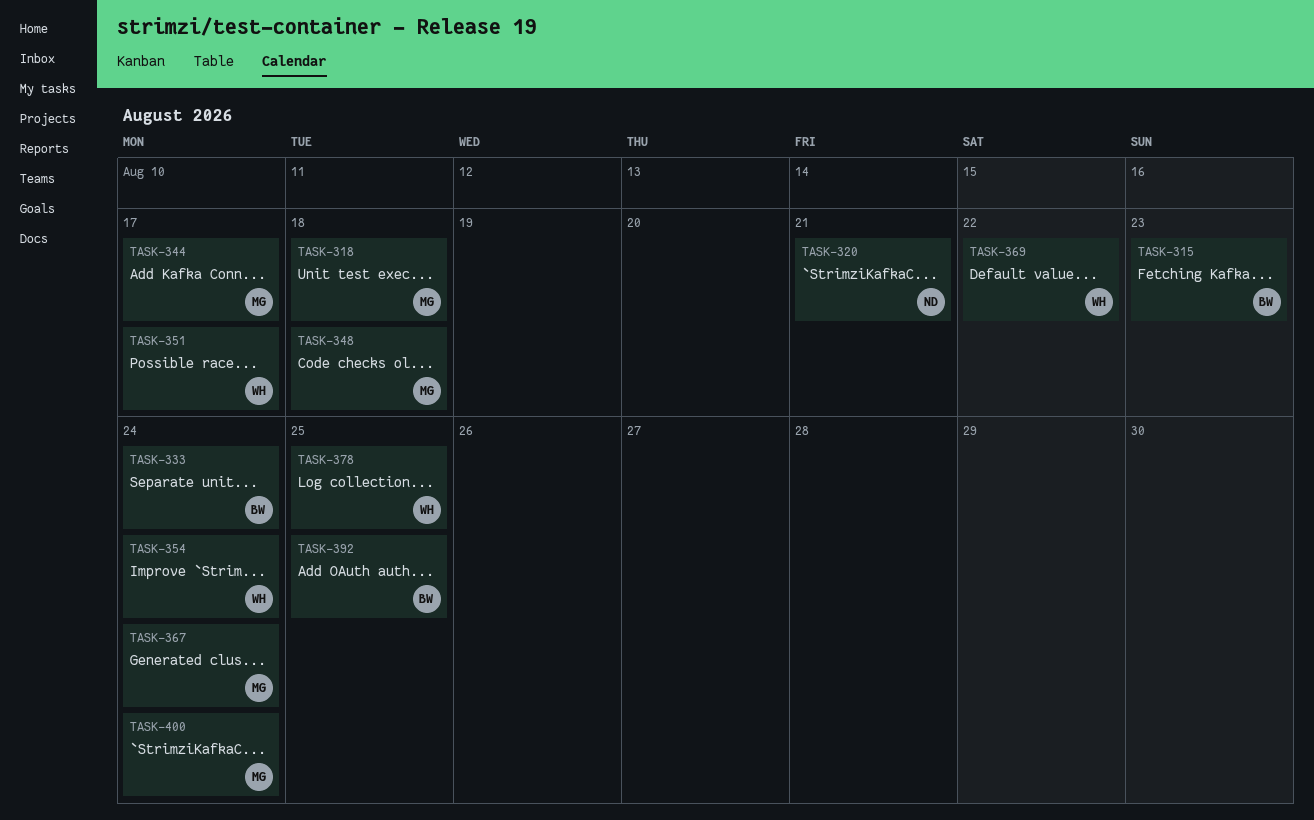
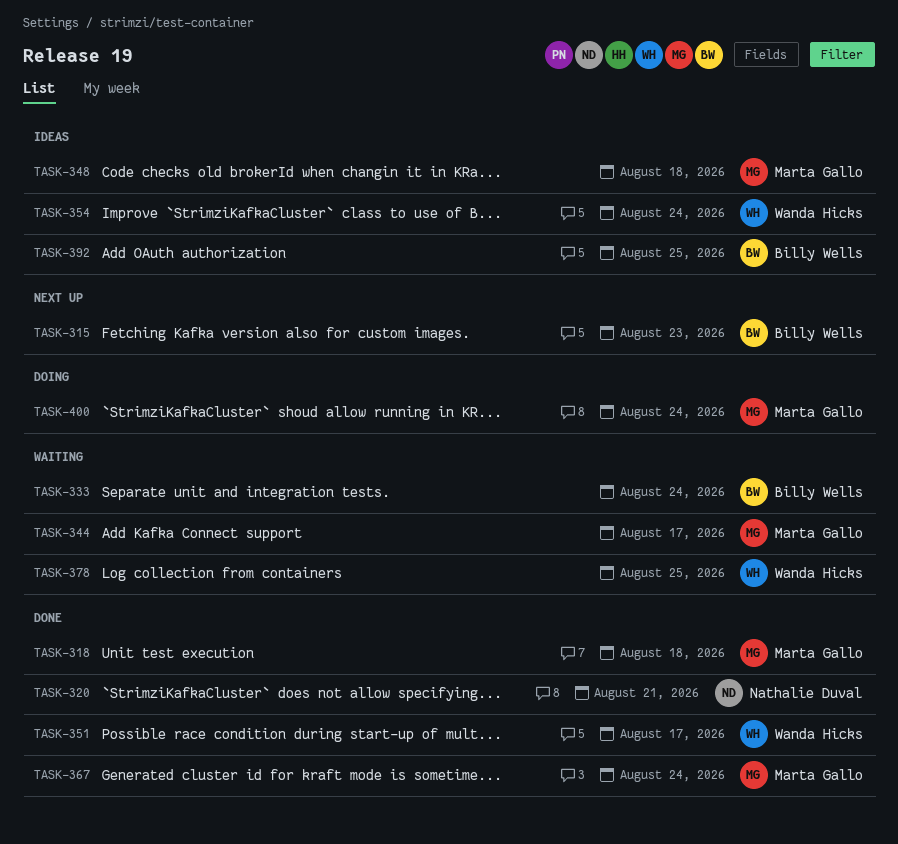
TASK-369: present -> none

